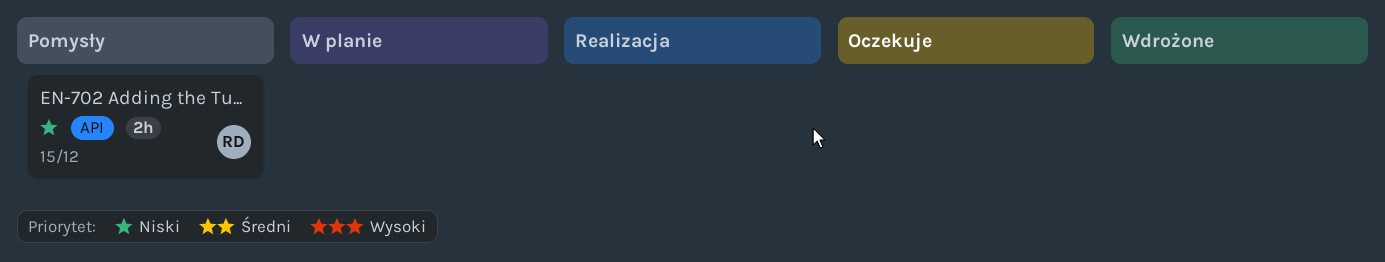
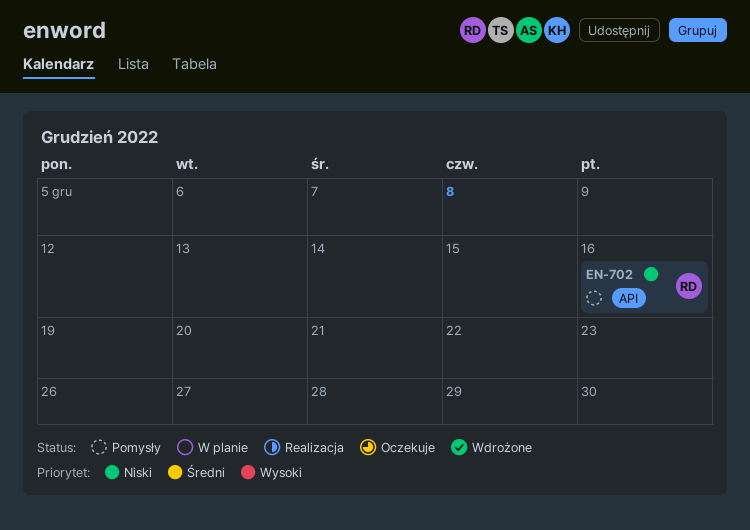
EN-702, due: Dec 15 -> Dec 16

